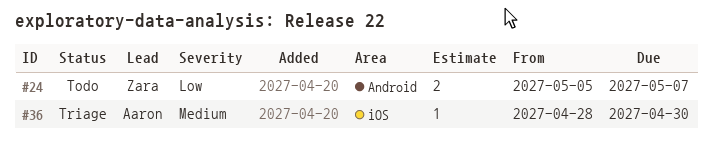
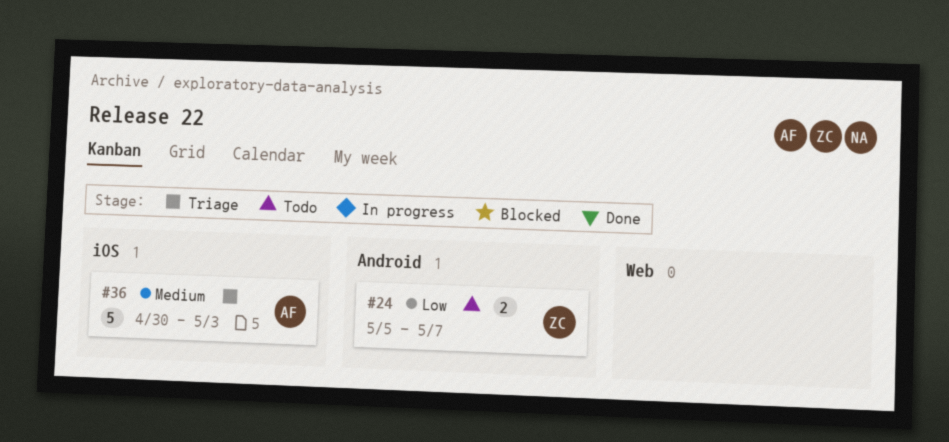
#36, estimate: 1 -> 5
#36, start: Apr 28 -> Apr 30
#36, due: Apr 30 -> May 3

